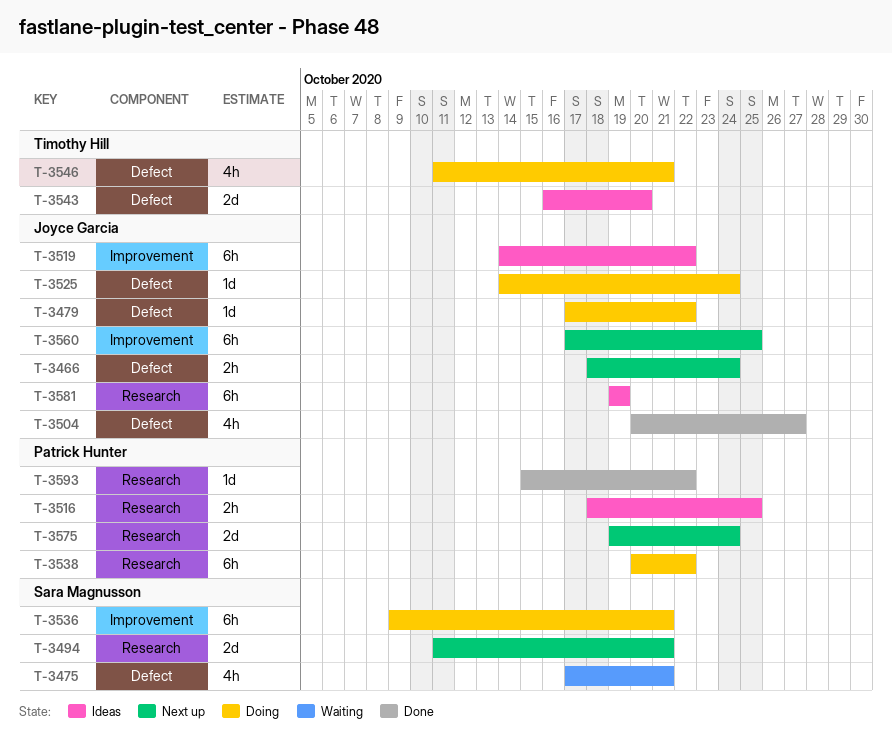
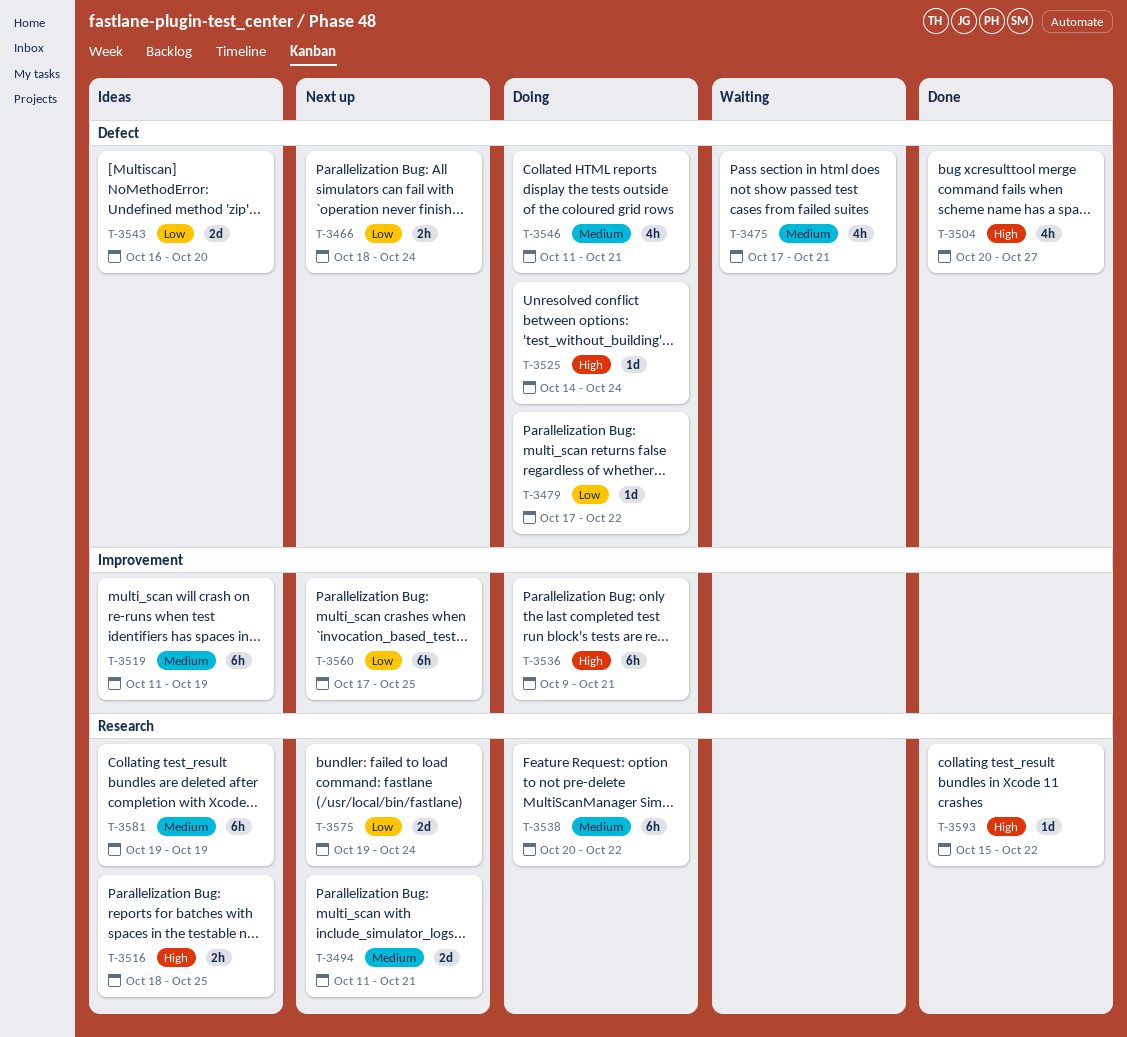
T-3519, start: Oct 14 -> Oct 11
T-3519, due: Oct 22 -> Oct 19

